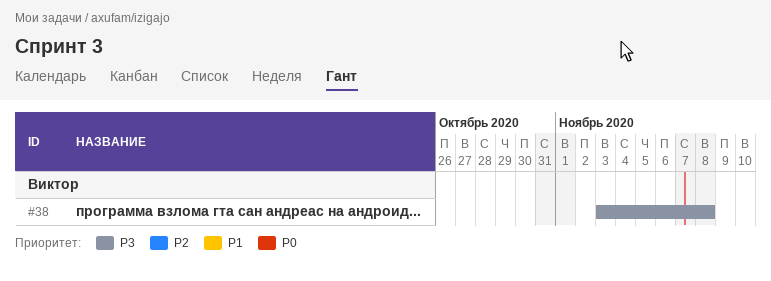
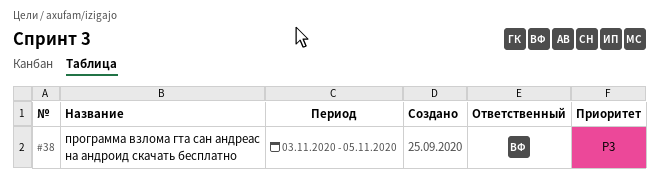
#38, due: Nov 8 -> Nov 5

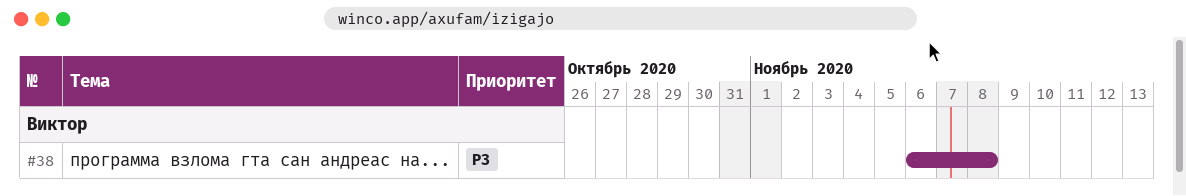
#38, start: Nov 3 -> Nov 6
#38, due: Nov 5 -> Nov 8

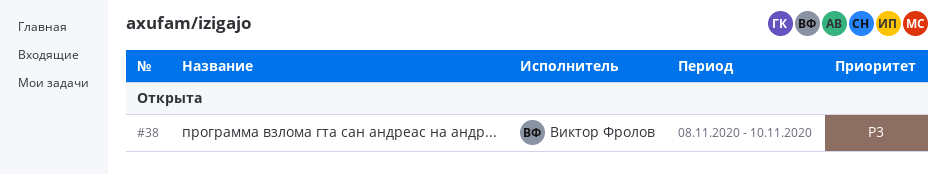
#38, start: Nov 6 -> Nov 8
#38, due: Nov 8 -> Nov 10

